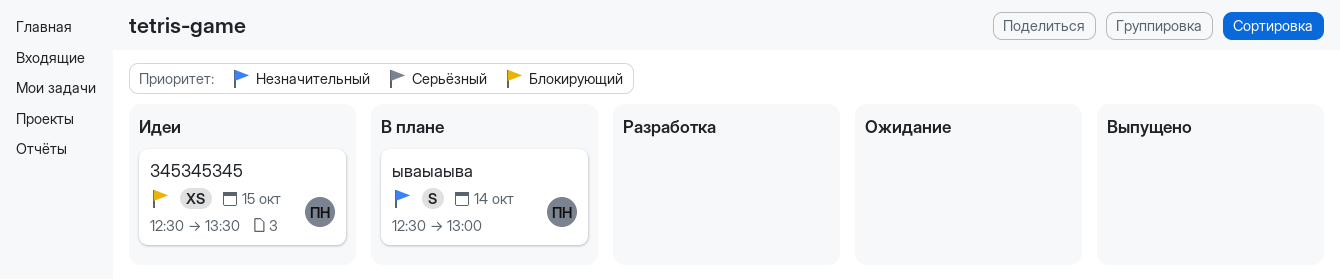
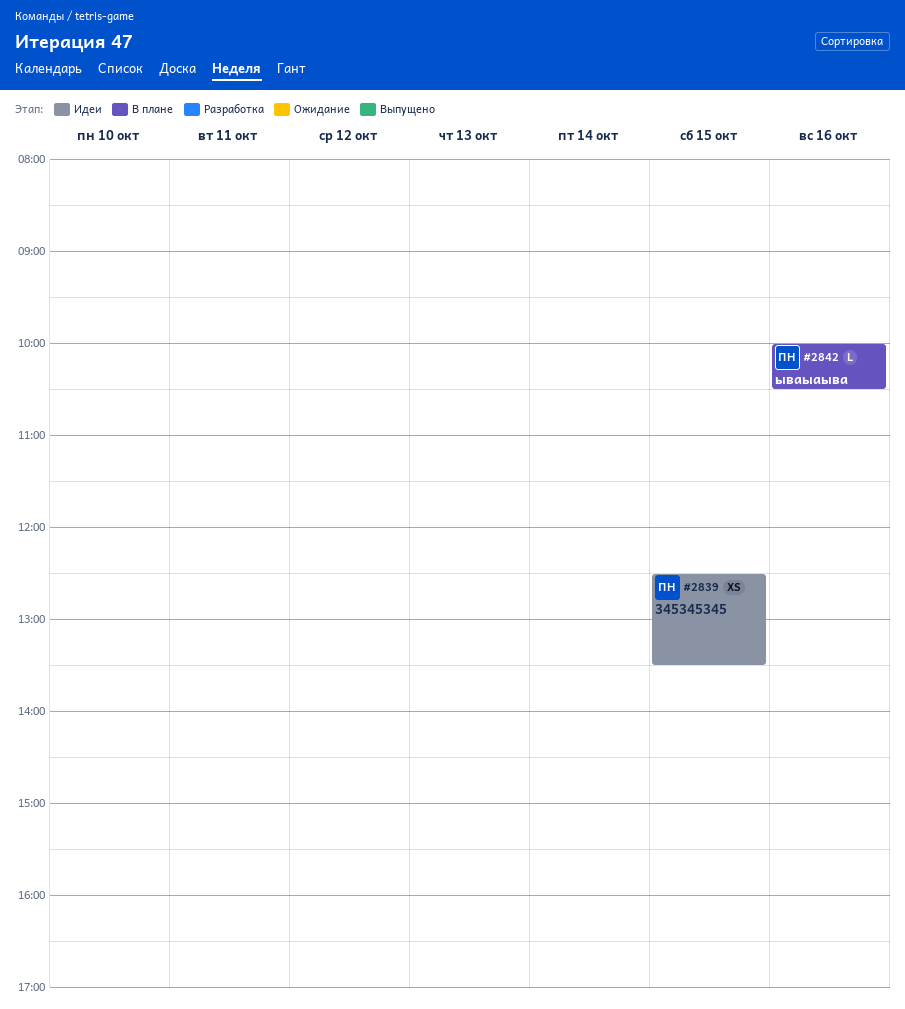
ываыаыва, estimate: S -> L
ываыаыва, day: Oct 14 -> Oct 16
ываыаыва, begins: 12:30 -> 10:00
ываыаыва, ends: 13:00 -> 10:30

